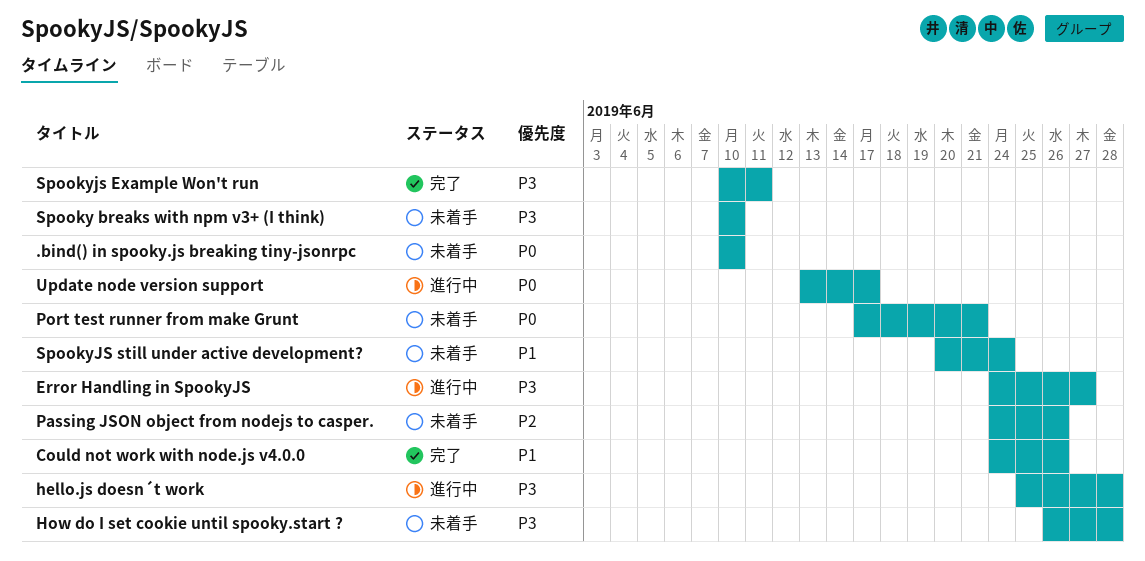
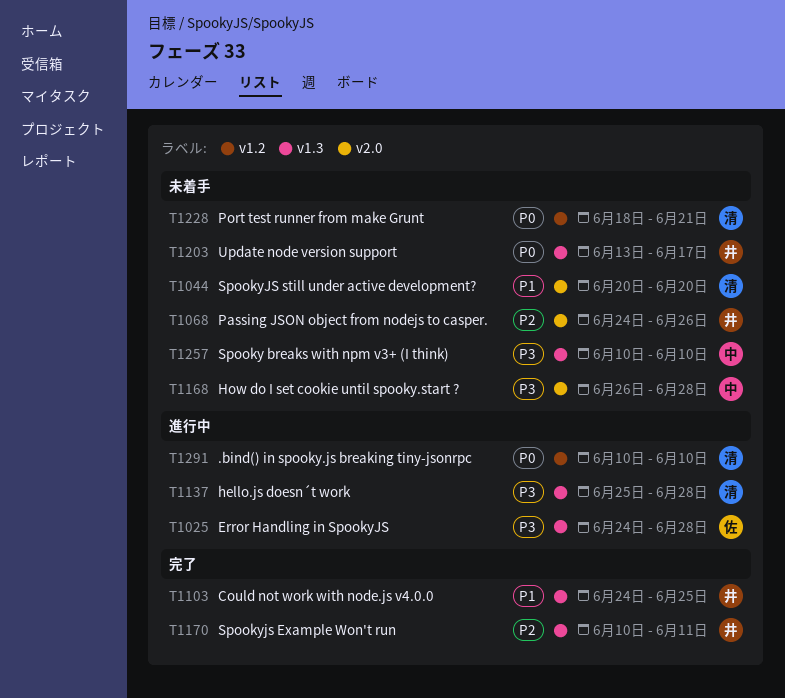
.bind() in spooky.js breaking tiny-jsonrpc, status: 未着手 -> 進行中
Could not work with node.js v4.0.0, due: Jun 26 -> Jun 25
Error Handling in SpookyJS, due: Jun 27 -> Jun 28
Port test runner from make Grunt, start: Jun 17 -> Jun 18
Spookyjs Example Won't run, priority: P3 -> P2
SpookyJS still under active development?, due: Jun 24 -> Jun 20
Update node version support, status: 進行中 -> 未着手

